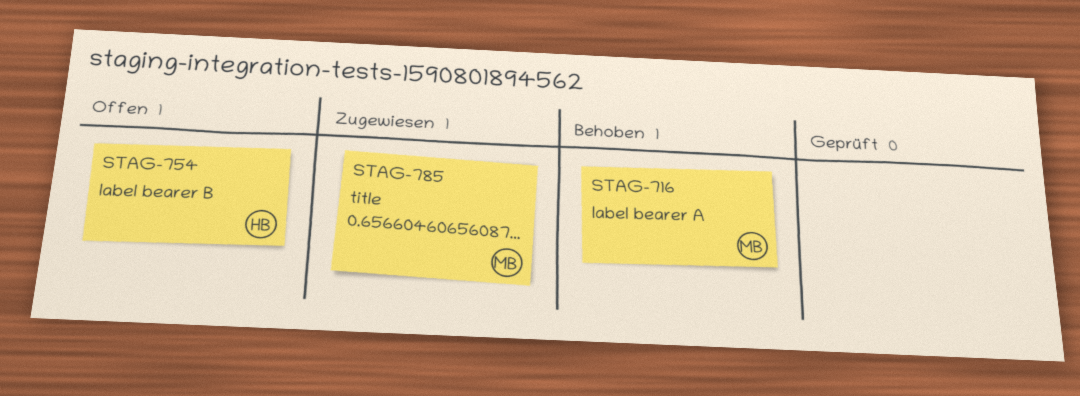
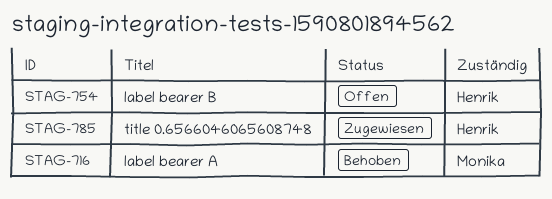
STAG-785, owner: Monika -> Henrik

